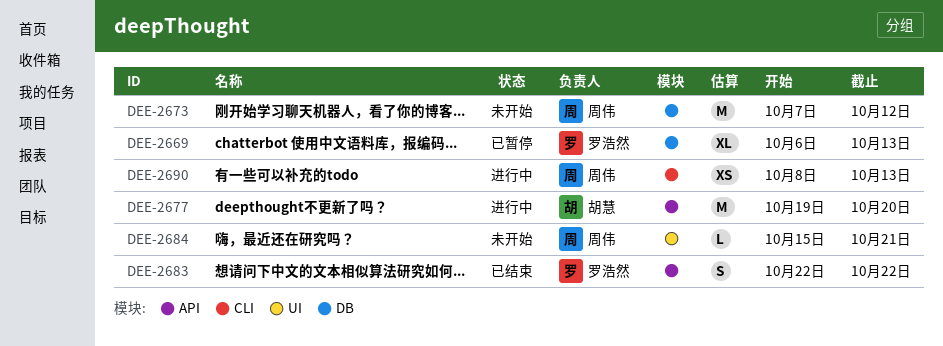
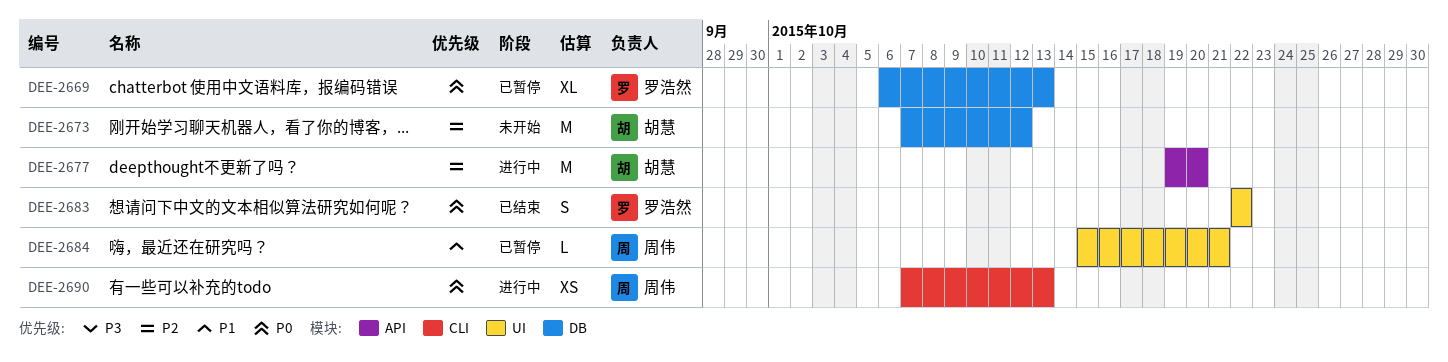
DEE-2673, owner: 周伟 -> 胡慧
DEE-2683, label: API -> UI
DEE-2684, status: 未开始 -> 已暂停
DEE-2690, start: Oct 8 -> Oct 7

